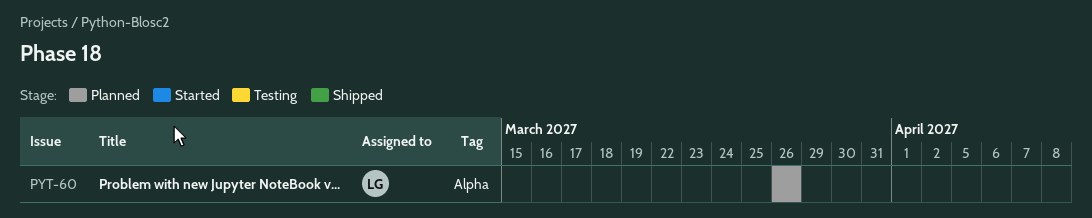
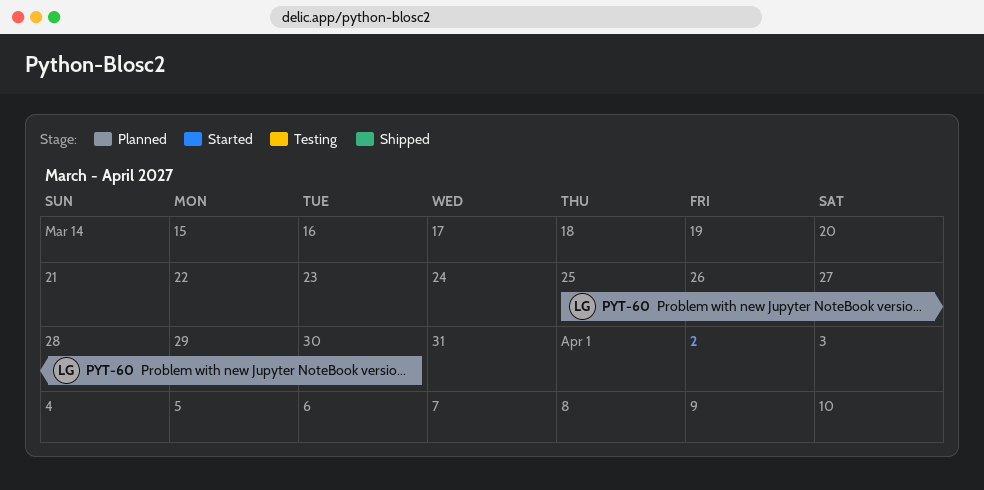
PYT-60, start: Mar 26 -> Mar 25
PYT-60, due: Mar 26 -> Mar 30

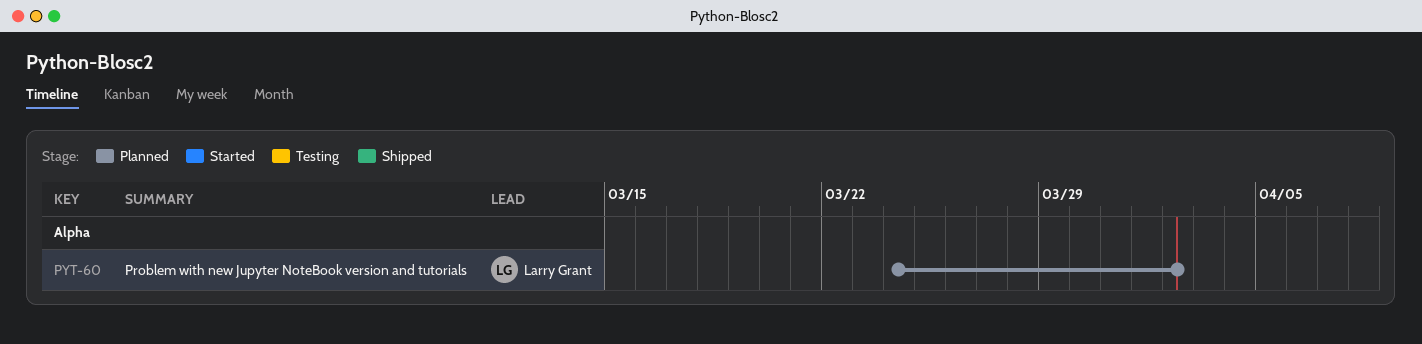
PYT-60, start: Mar 25 -> Mar 24
PYT-60, due: Mar 30 -> Apr 2

